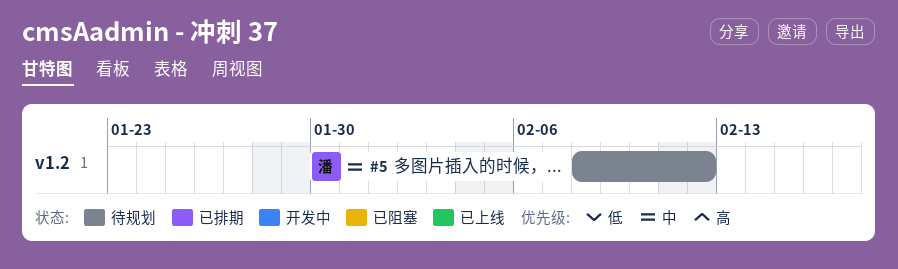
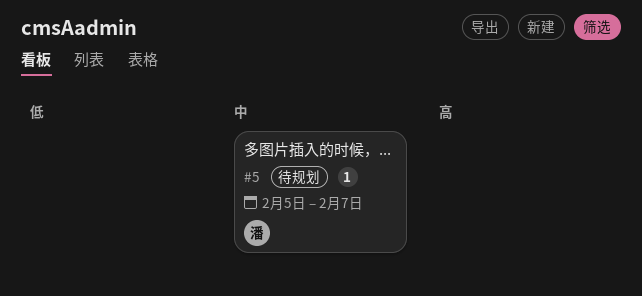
#5, start: Feb 8 -> Feb 5
#5, due: Feb 12 -> Feb 7

